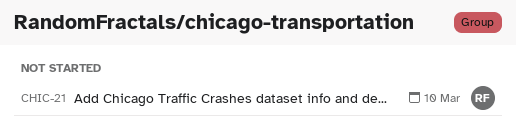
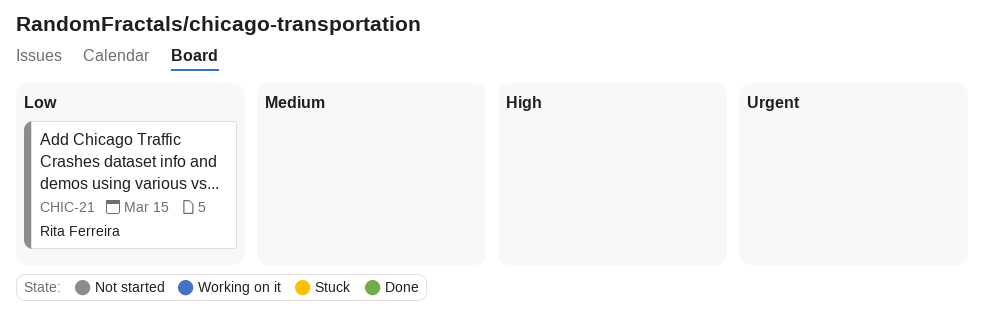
CHIC-21, due: Mar 10 -> Mar 15

